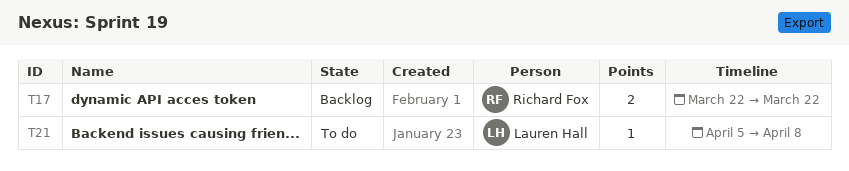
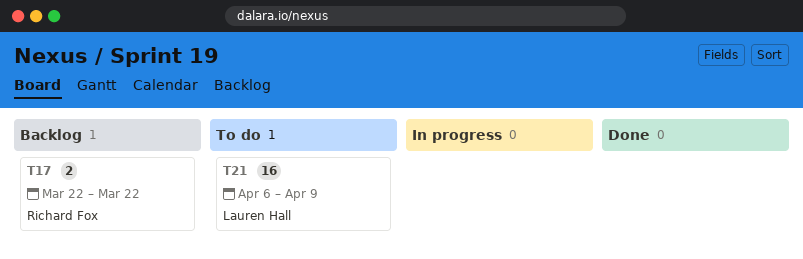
T21, estimate: 1 -> 16
T21, start: Apr 5 -> Apr 6
T21, due: Apr 8 -> Apr 9

